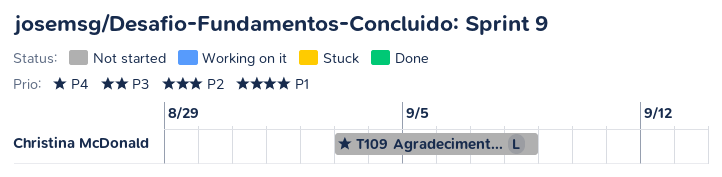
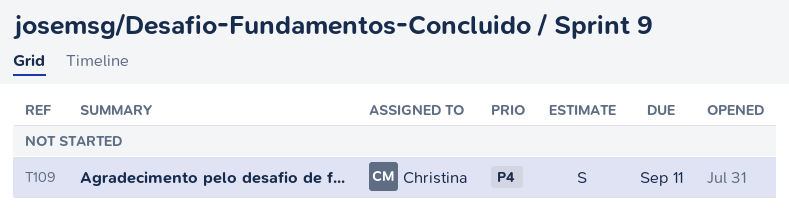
T109, estimate: L -> S
T109, due: Sep 8 -> Sep 11

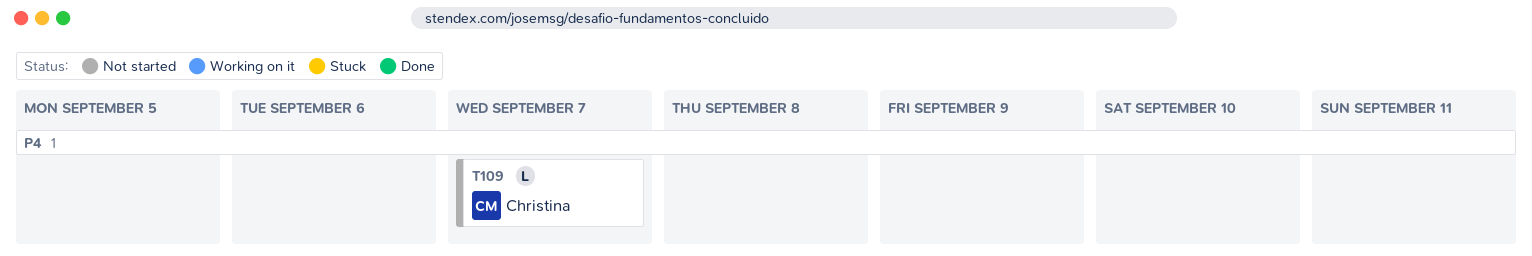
T109, estimate: S -> L
T109, due: Sep 11 -> Sep 7

